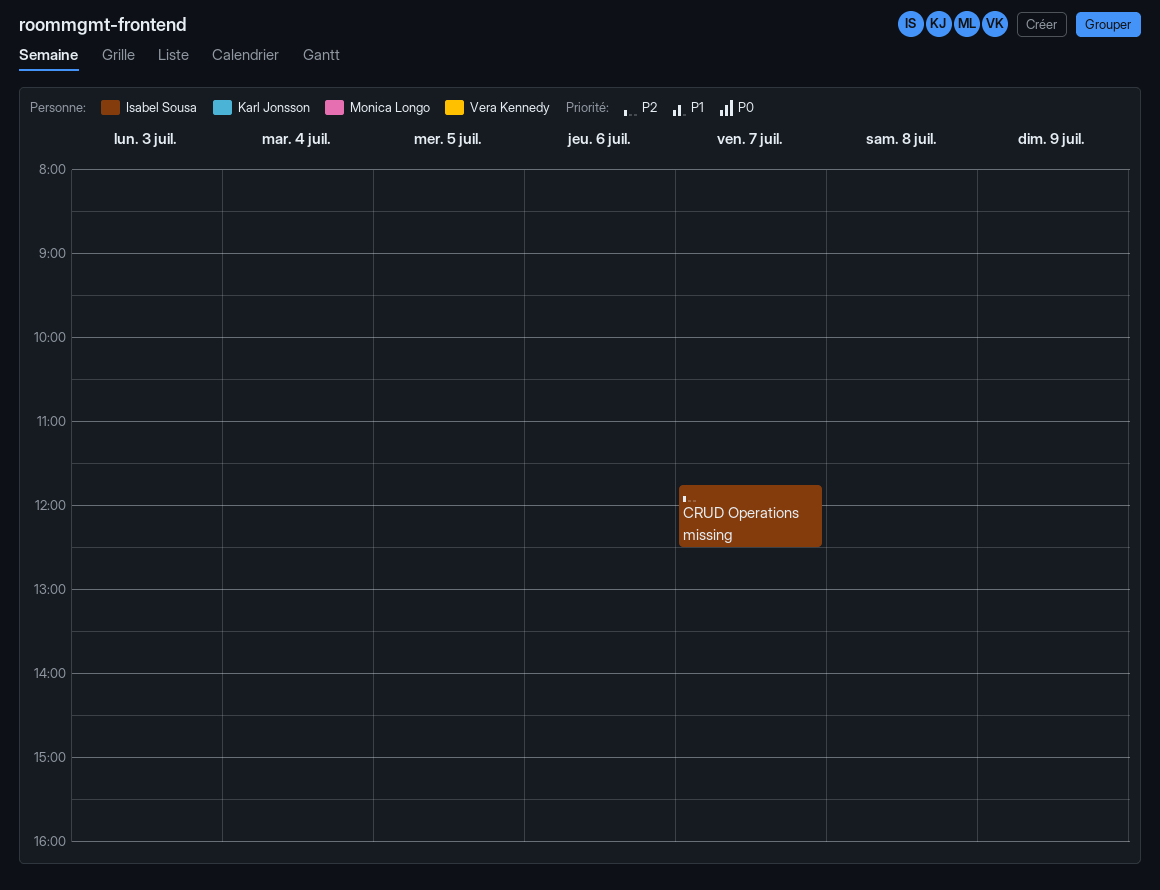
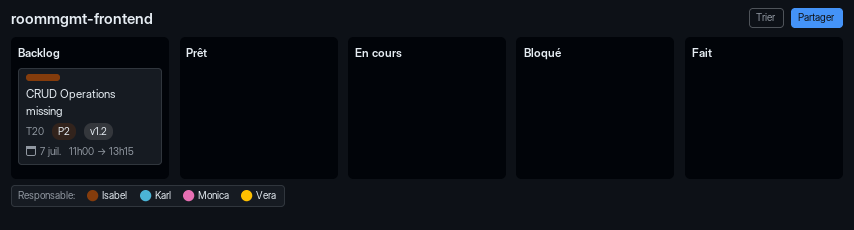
CRUD Operations missing, begins: 11:45 -> 11:00
CRUD Operations missing, ends: 12:30 -> 13:15

